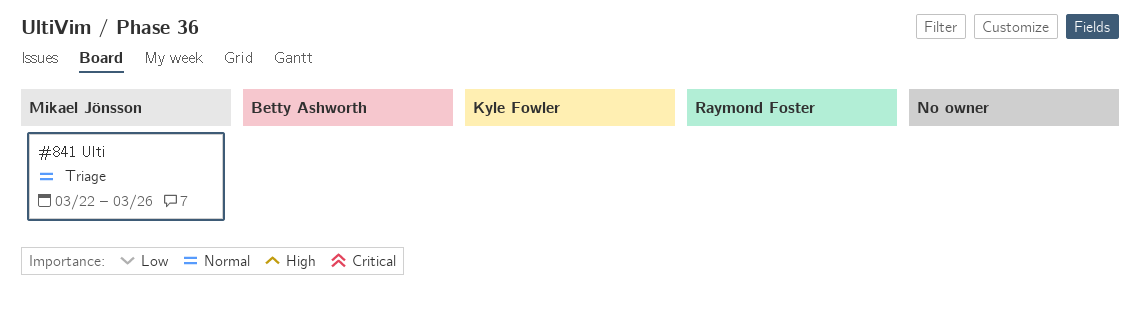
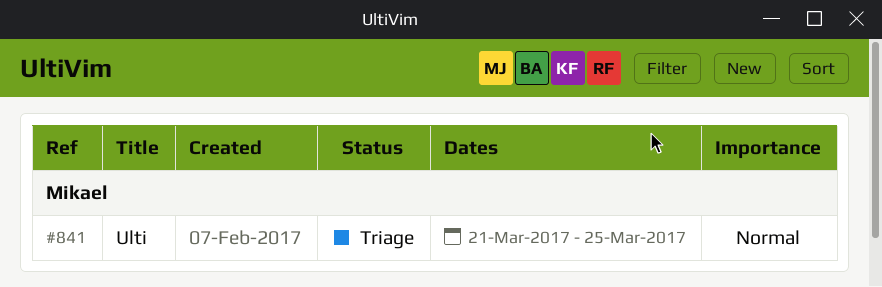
#841, start: Mar 22 -> Mar 21
#841, due: Mar 26 -> Mar 25

